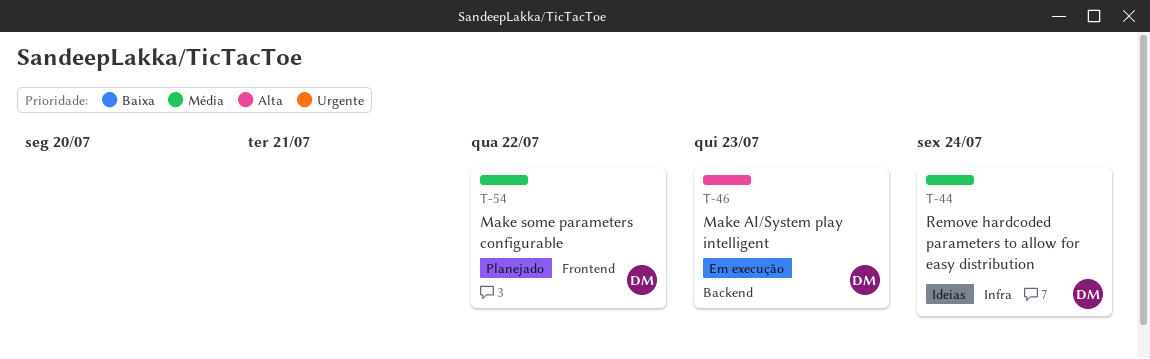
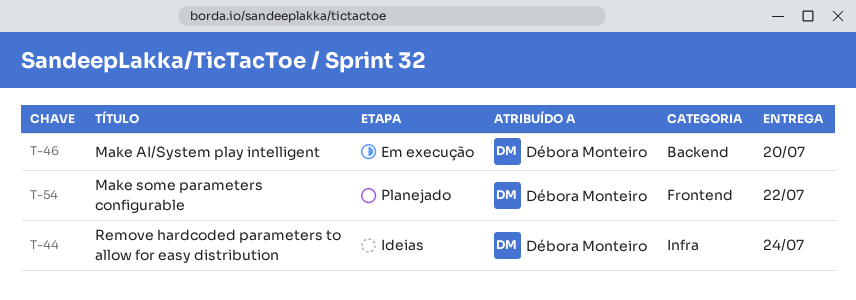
T-46, due: Jul 23 -> Jul 20

